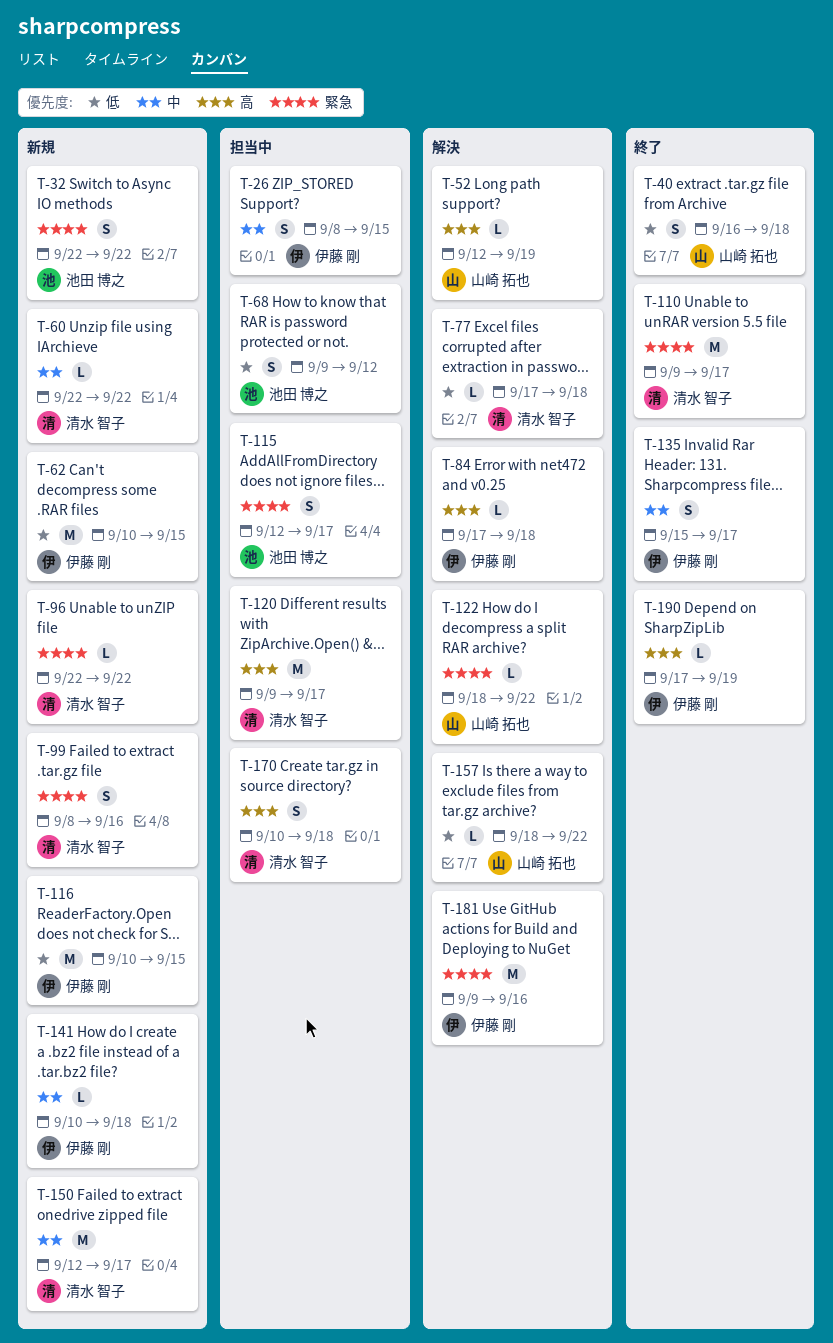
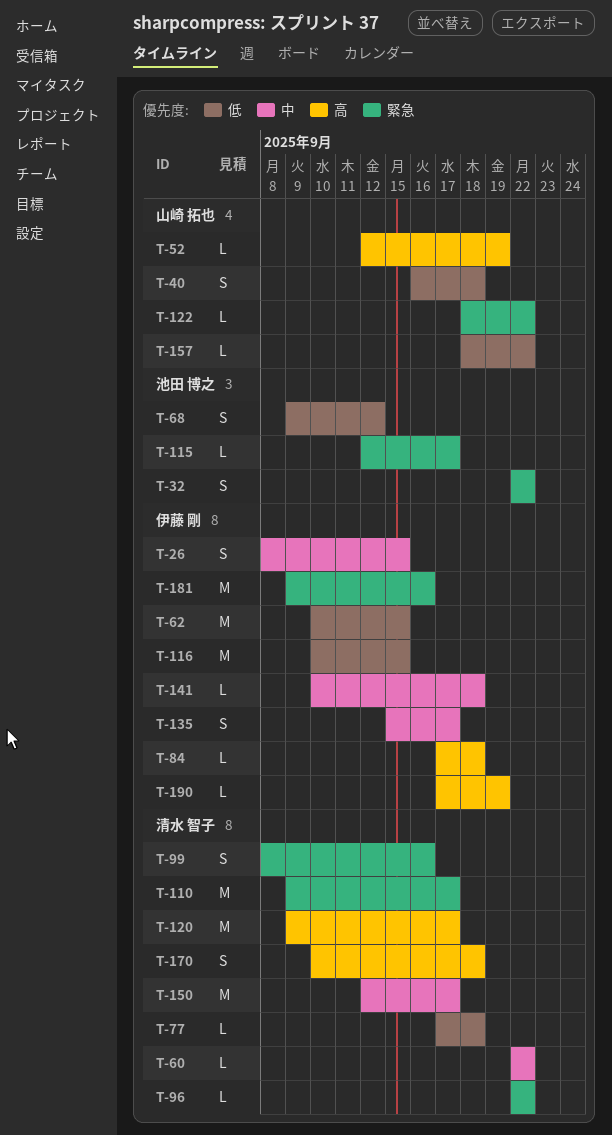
T-115, estimate: S -> L

